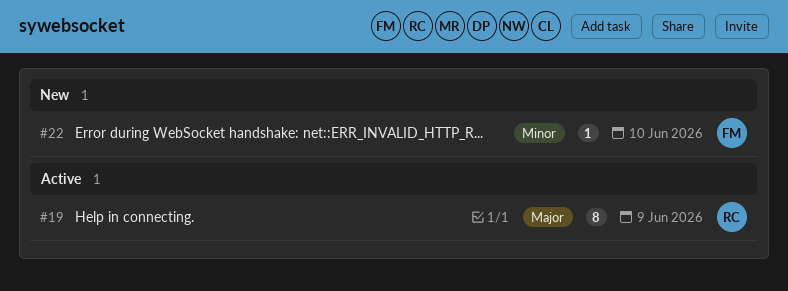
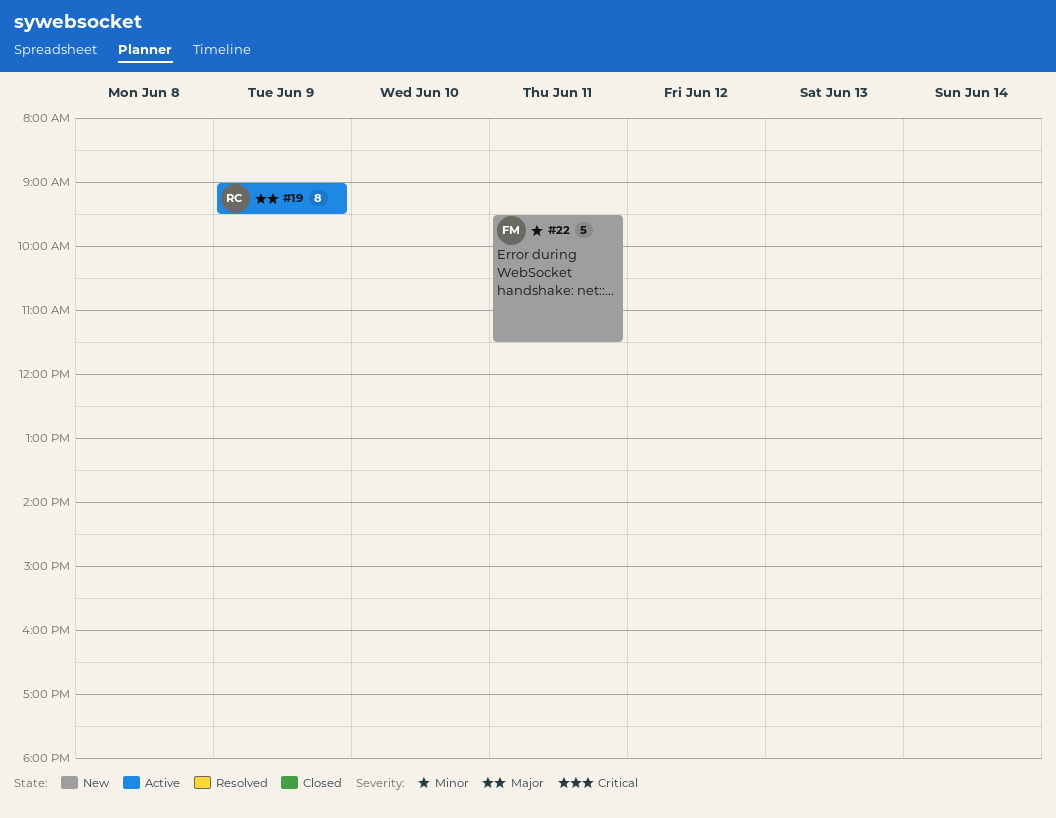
#22, estimate: 1 -> 5
#22, day: Jun 10 -> Jun 11

